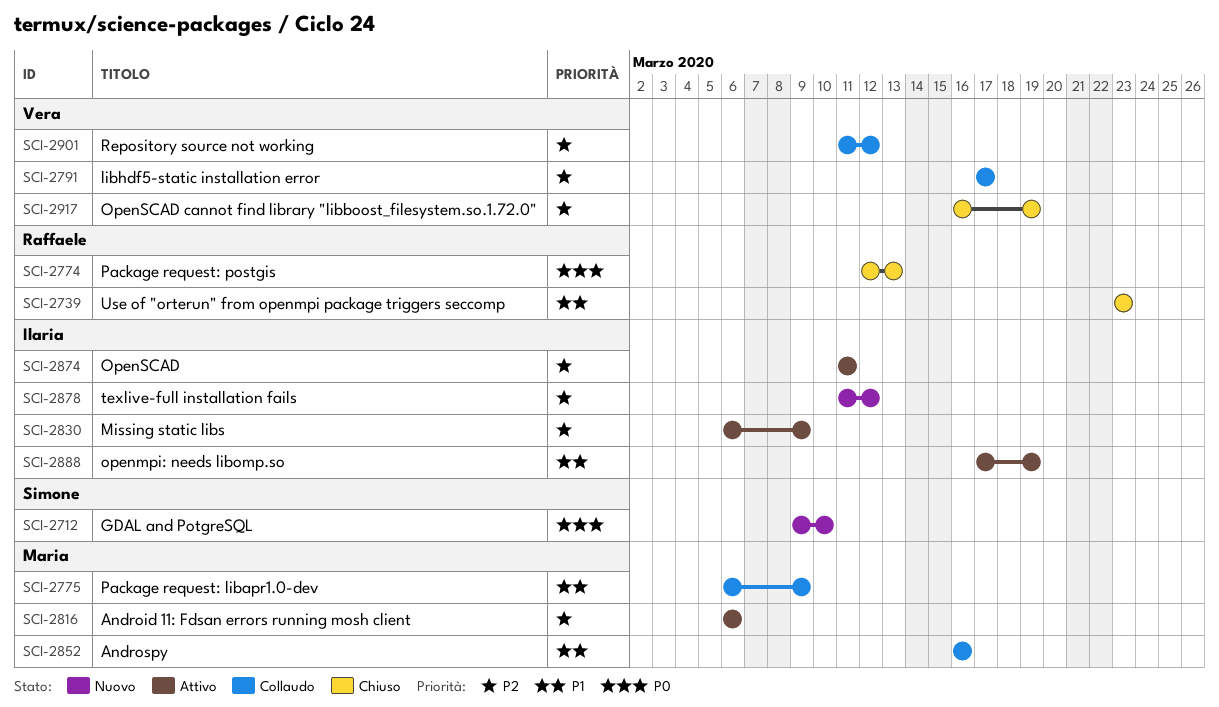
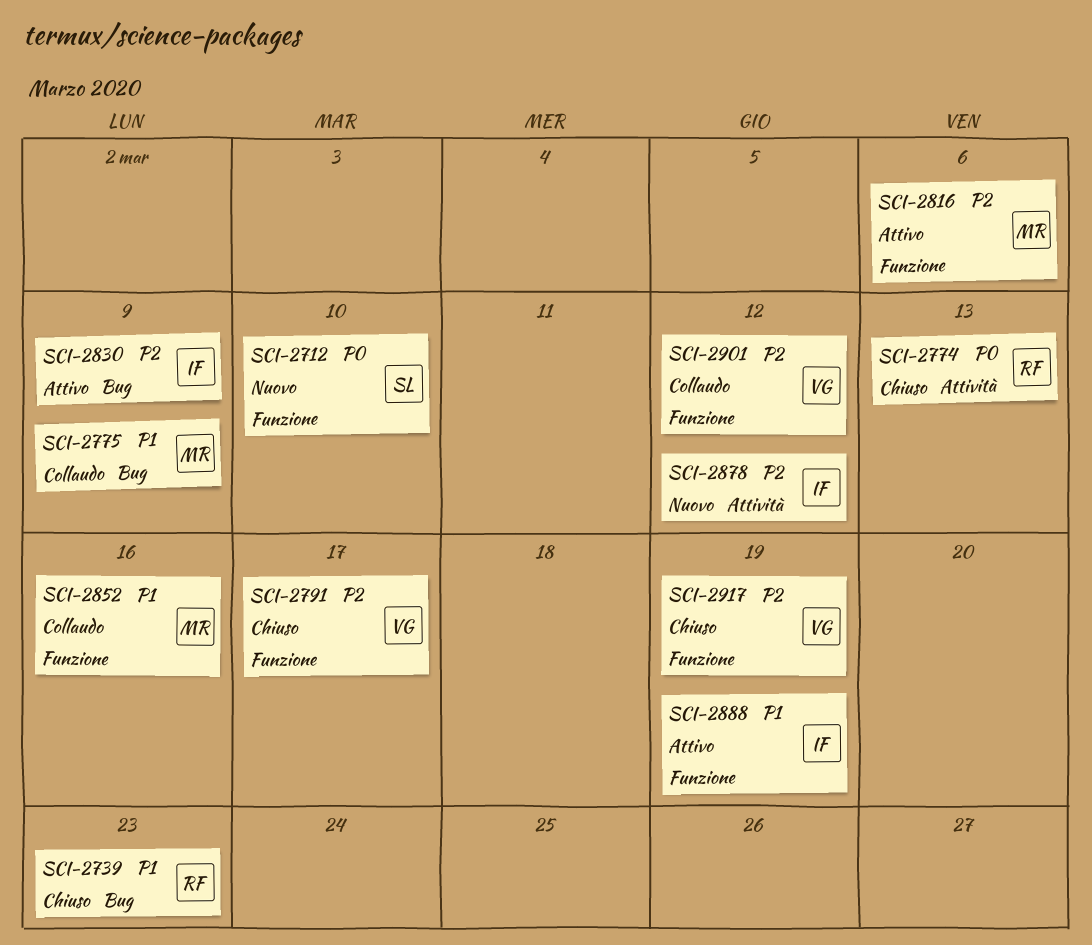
SCI-2791, status: Collaudo -> Chiuso
SCI-2874: present -> none

